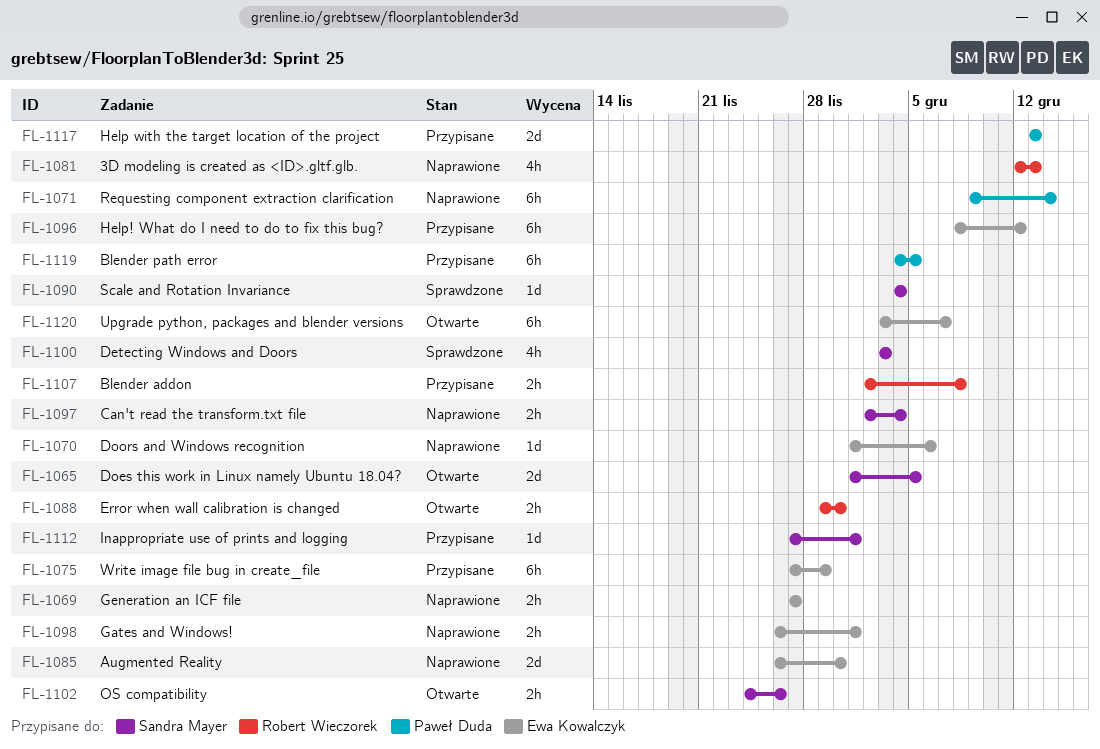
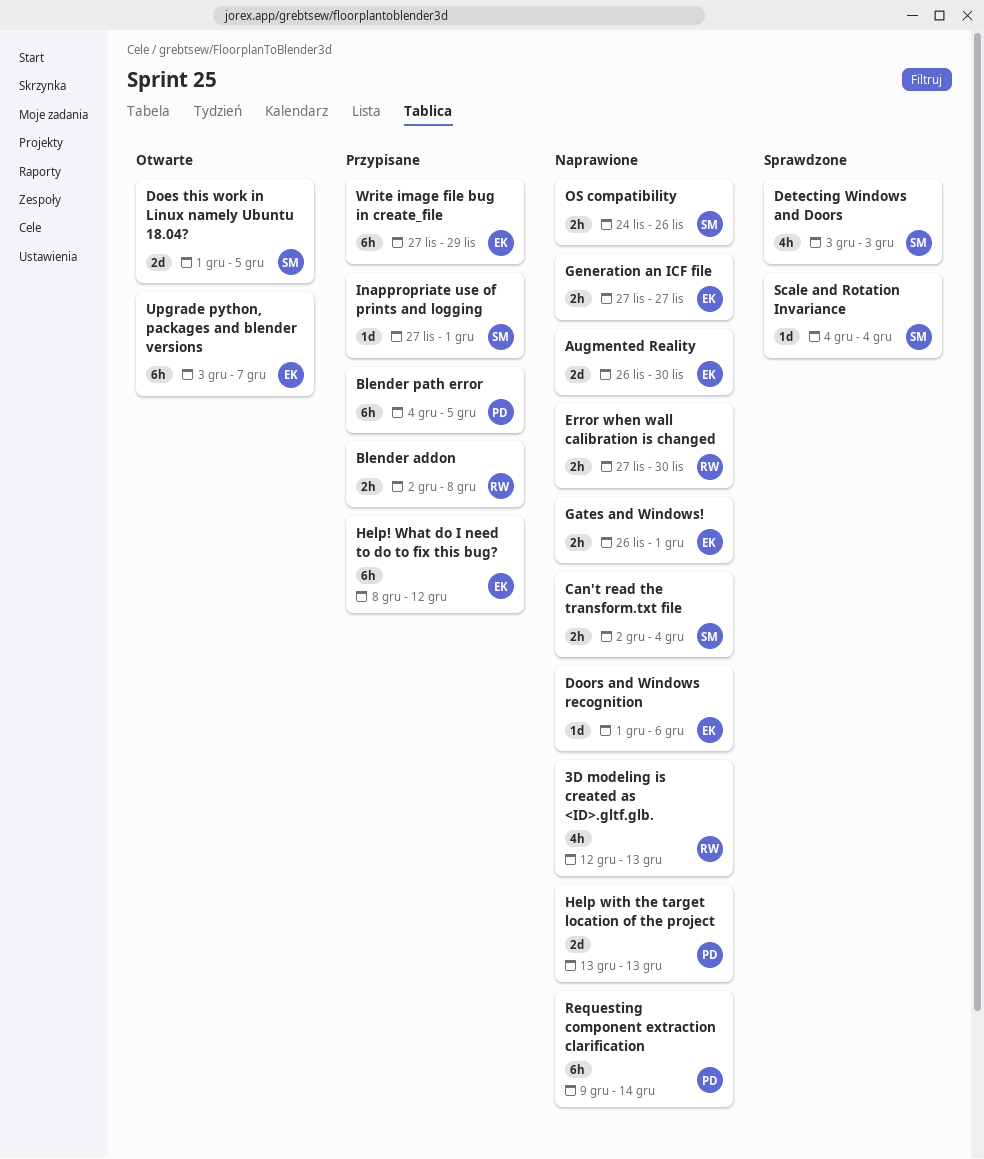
Error when wall calibration is changed, status: Otwarte -> Naprawione
Error when wall calibration is changed, start: Nov 29 -> Nov 27
Help with the target location of the project, status: Przypisane -> Naprawione
OS compatibility, status: Otwarte -> Naprawione

